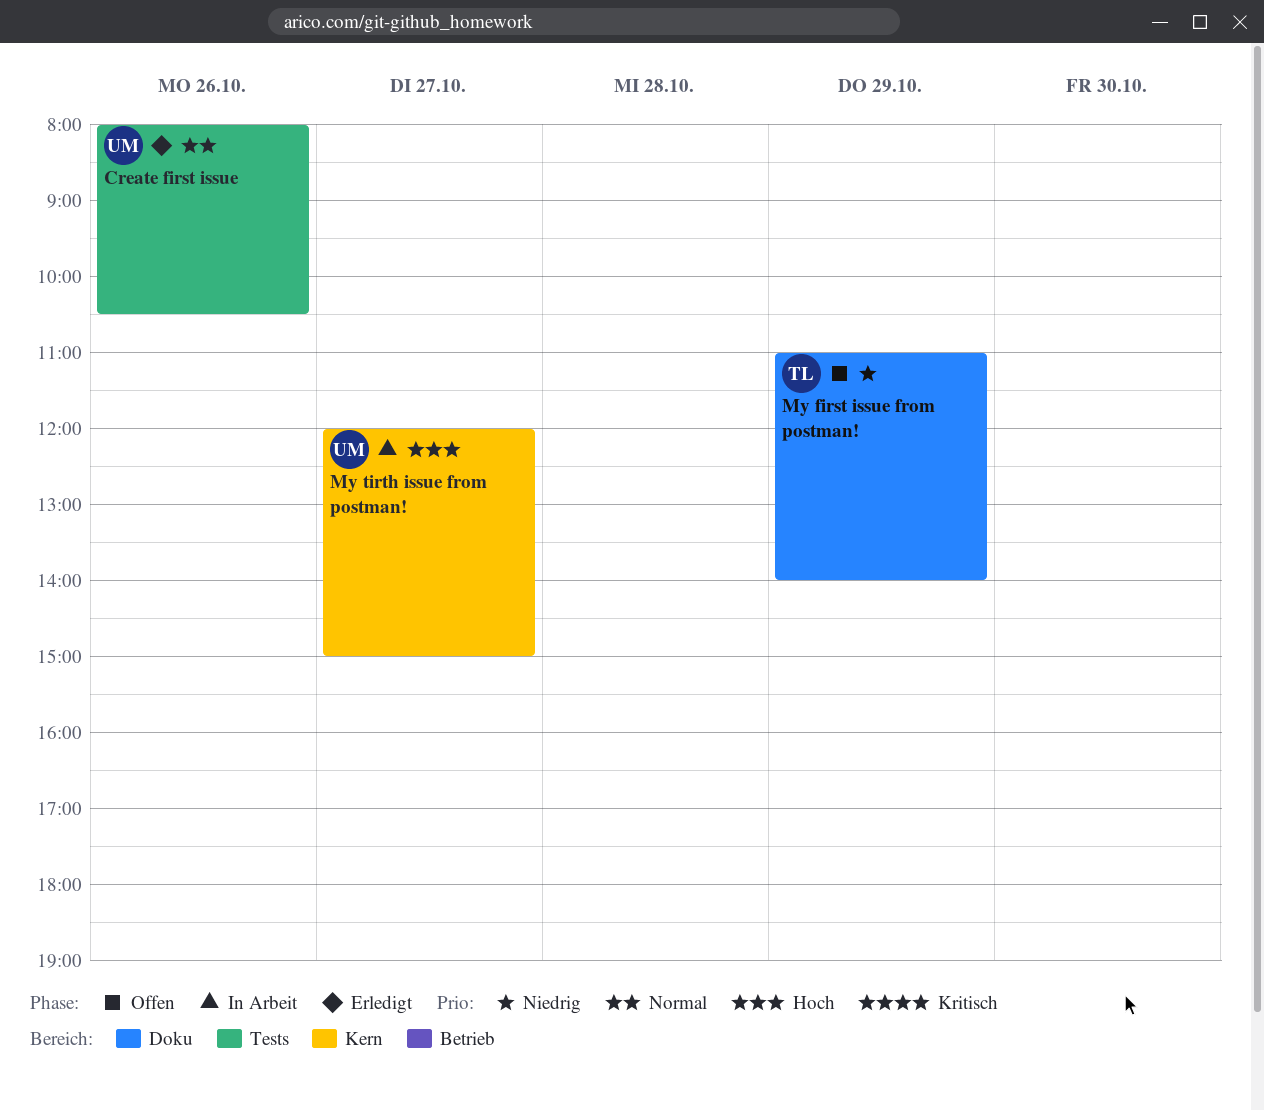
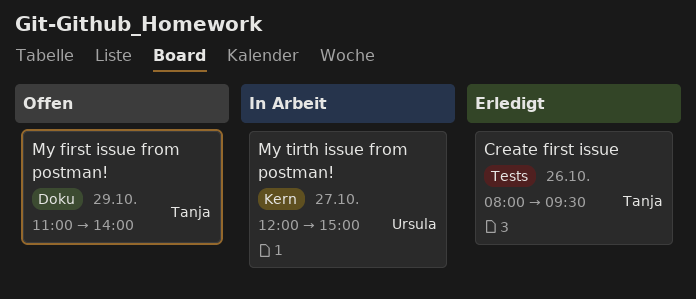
Create first issue, owner: Ursula -> Tanja
Create first issue, ends: 10:30 -> 09:30

